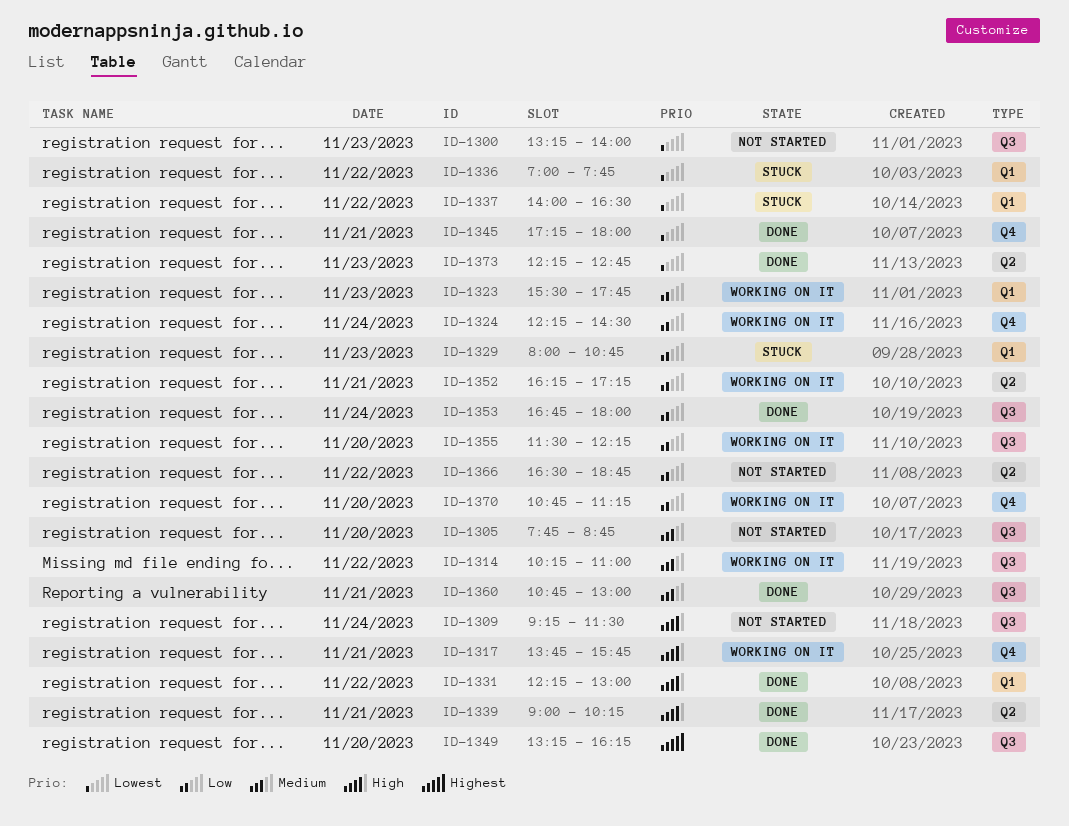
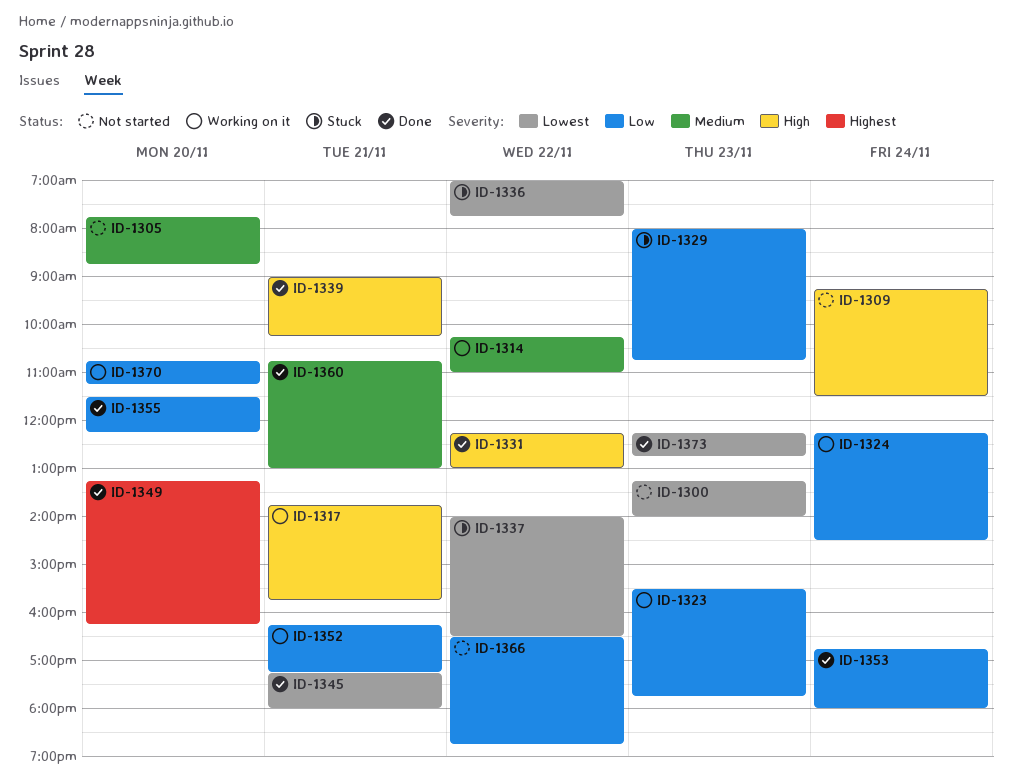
ID-1355, status: Working on it -> Done

